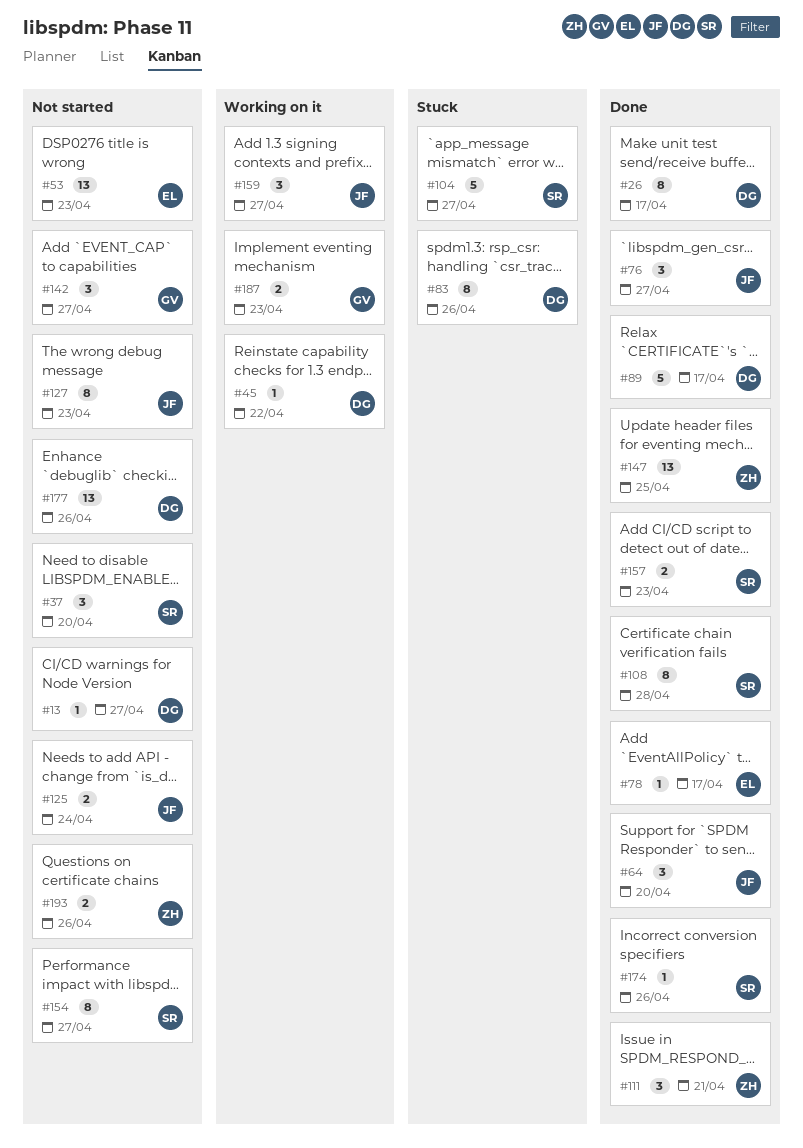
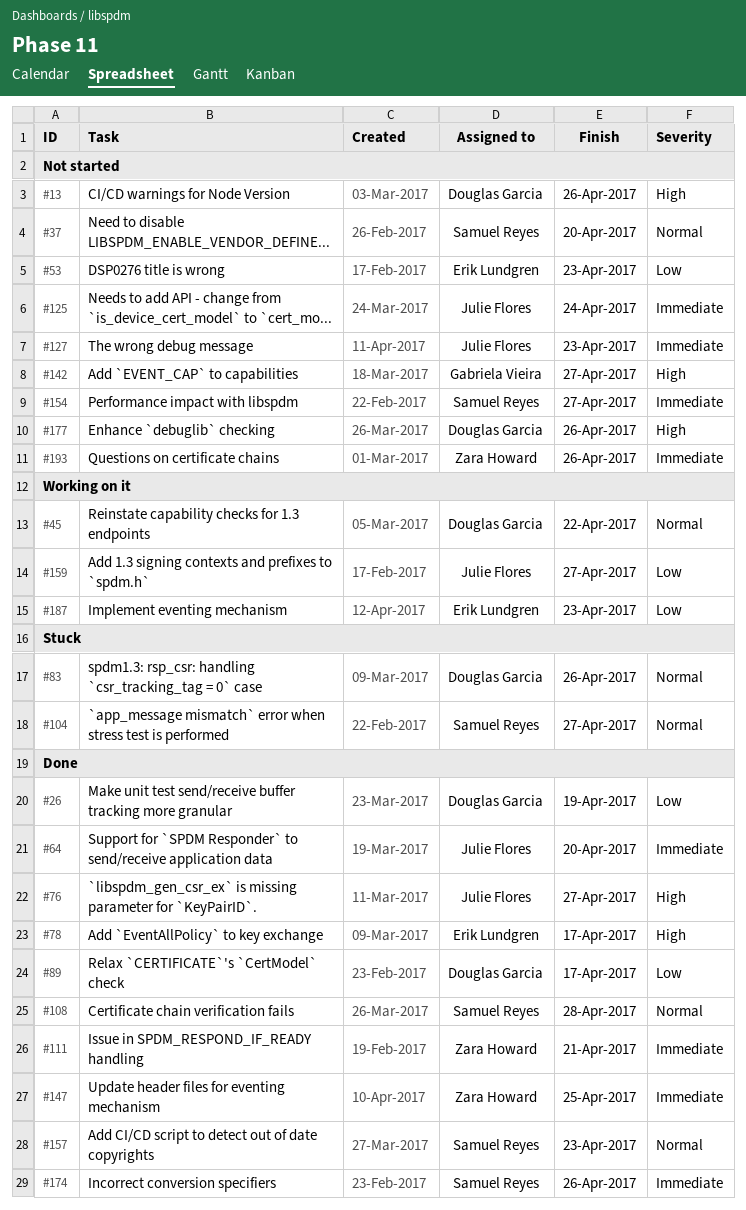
#13, due: Apr 27 -> Apr 26
#26, due: Apr 17 -> Apr 19
#187, owner: Gabriela Vieira -> Erik Lundgren

